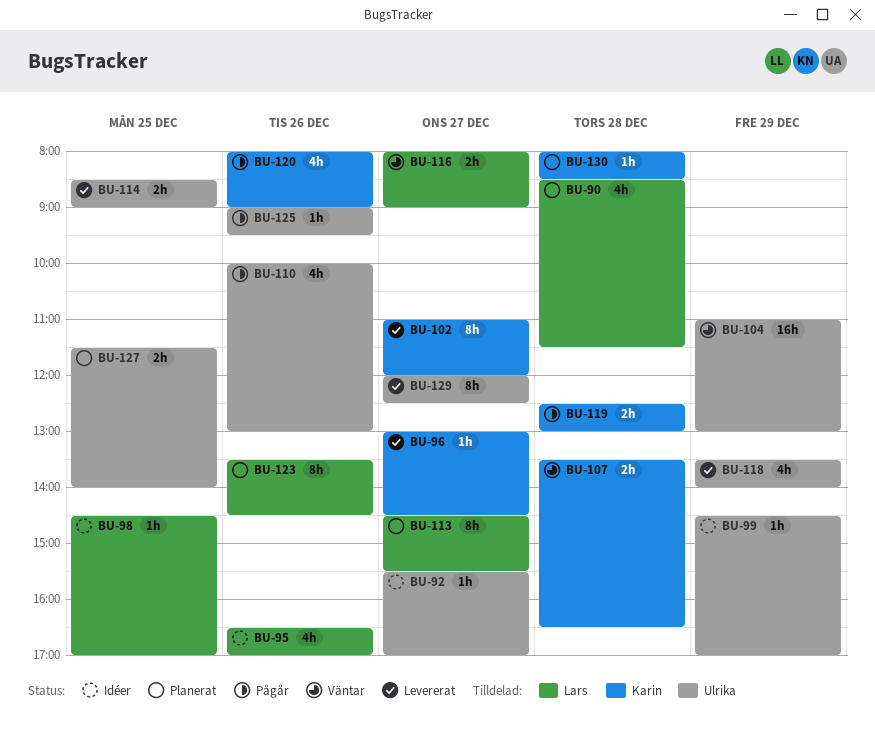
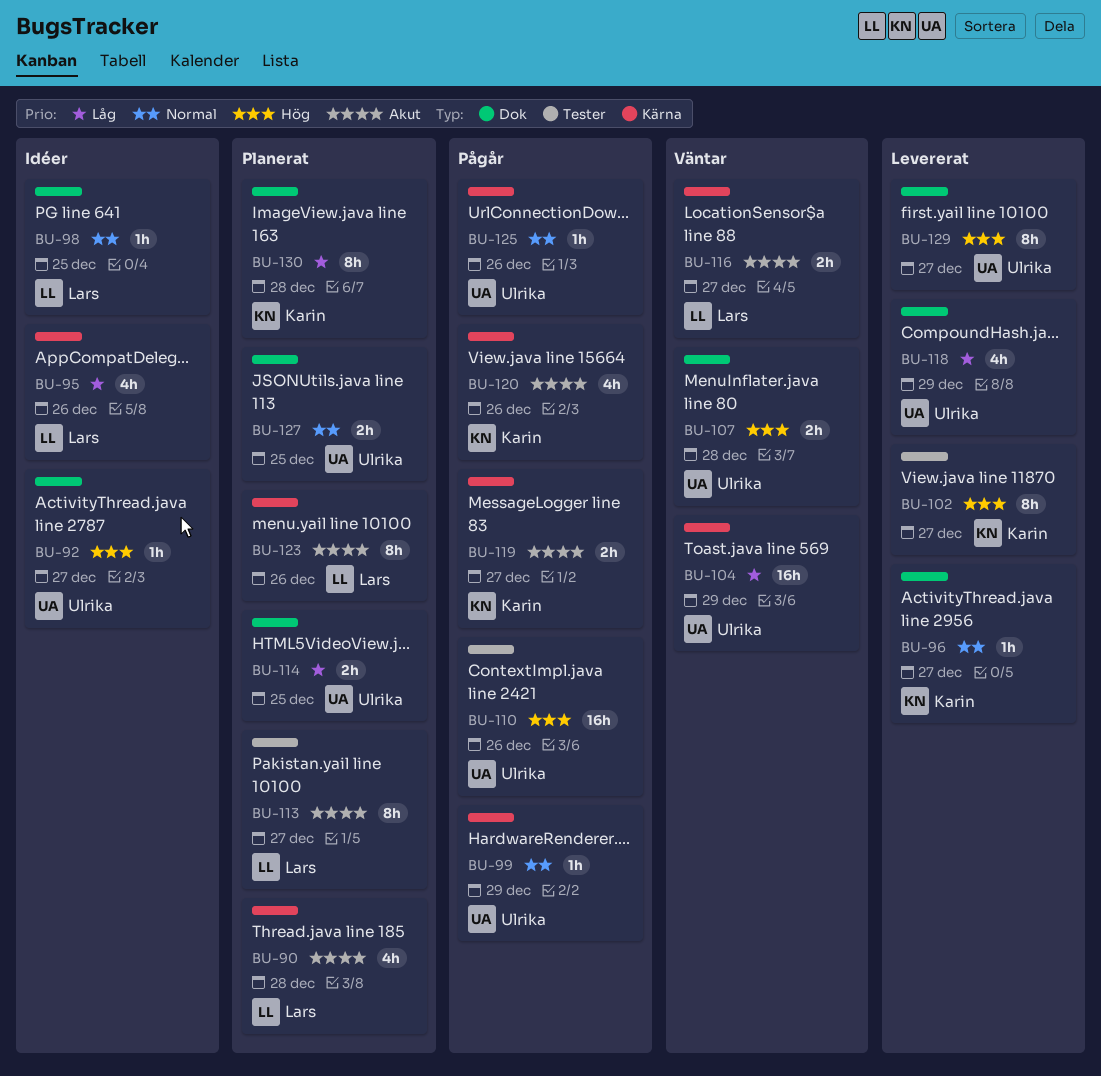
BU-99, status: Idéer -> Pågår
BU-107, owner: Karin -> Ulrika
BU-110, estimate: 4h -> 16h
BU-114, status: Levererat -> Planerat
BU-119, day: Dec 28 -> Dec 27
BU-130, estimate: 1h -> 8h

